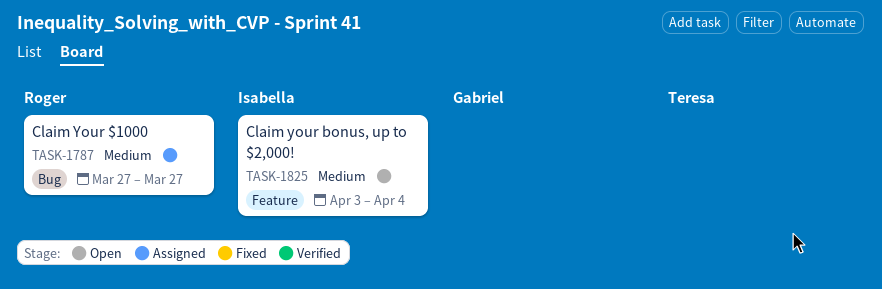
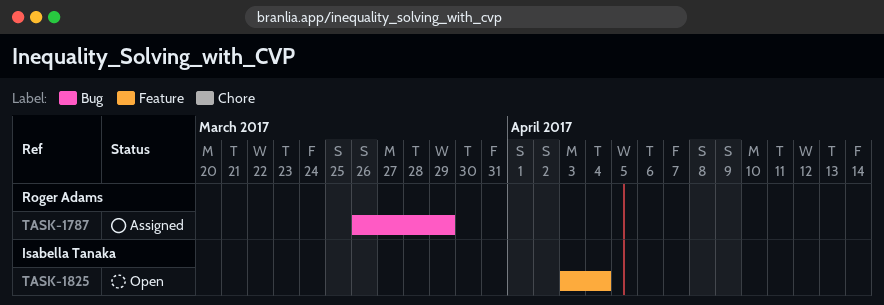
TASK-1787, start: Mar 27 -> Mar 26
TASK-1787, due: Mar 27 -> Mar 29

